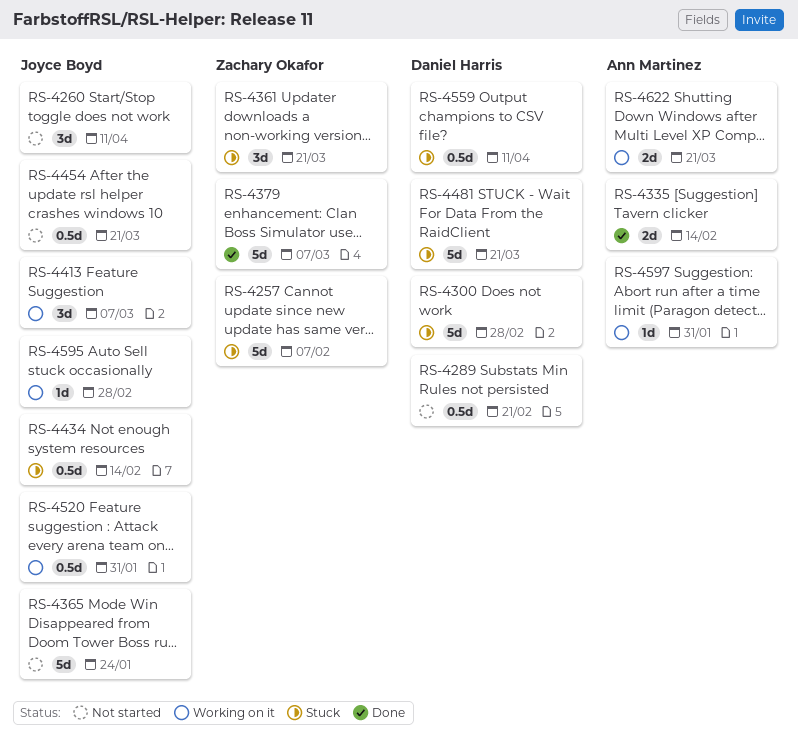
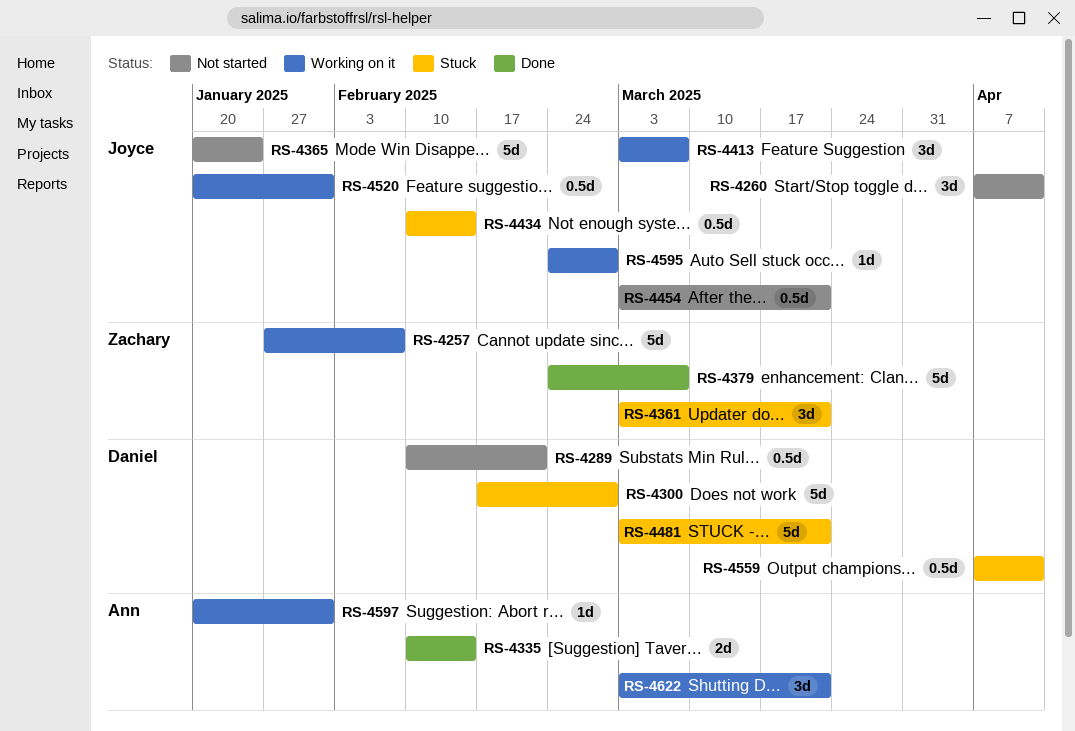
RS-4257, status: Stuck -> Working on it
RS-4622, estimate: 2d -> 3d

